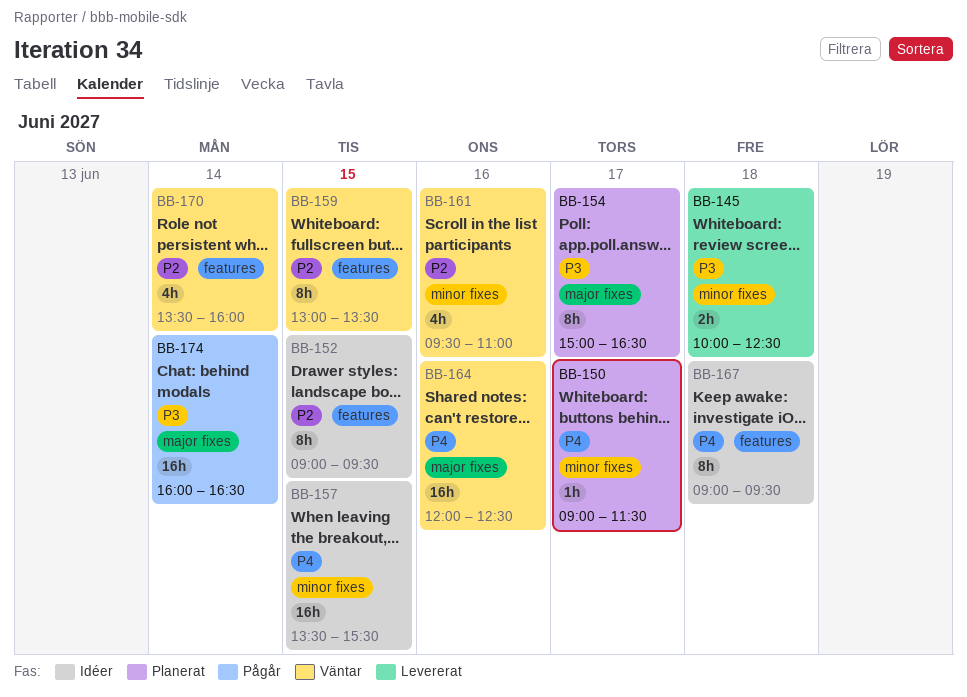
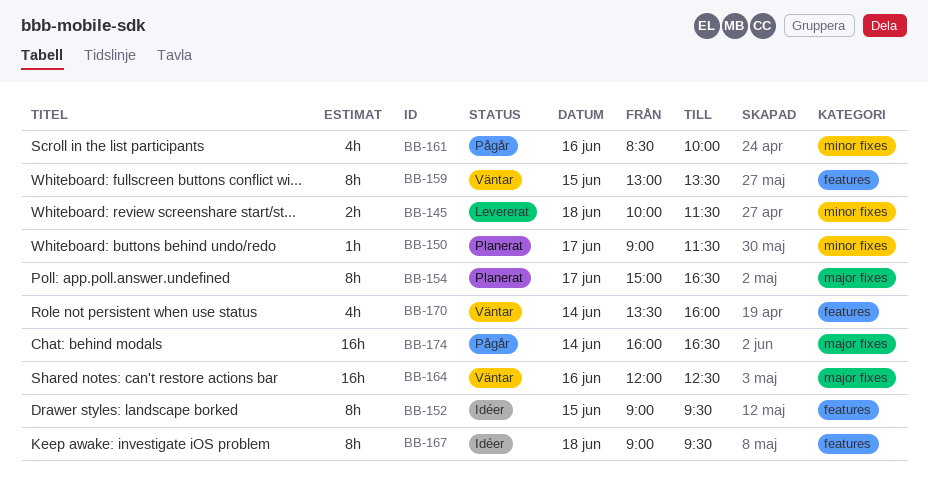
BB-145, ends: 12:30 -> 11:30
BB-157: present -> none
BB-161, status: Väntar -> Pågår
BB-161, begins: 09:30 -> 08:30
BB-161, ends: 11:00 -> 10:00

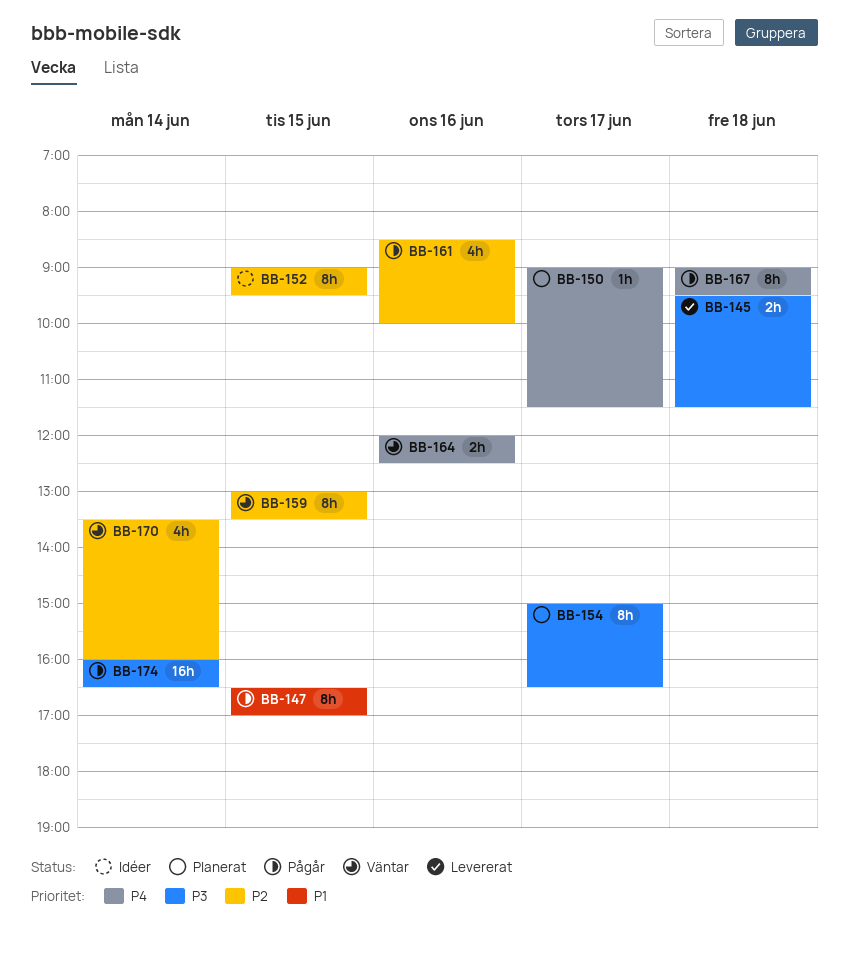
BB-145, begins: 10:00 -> 09:30
BB-147: none -> present
BB-164, estimate: 16h -> 2h
BB-167, status: Idéer -> Pågår

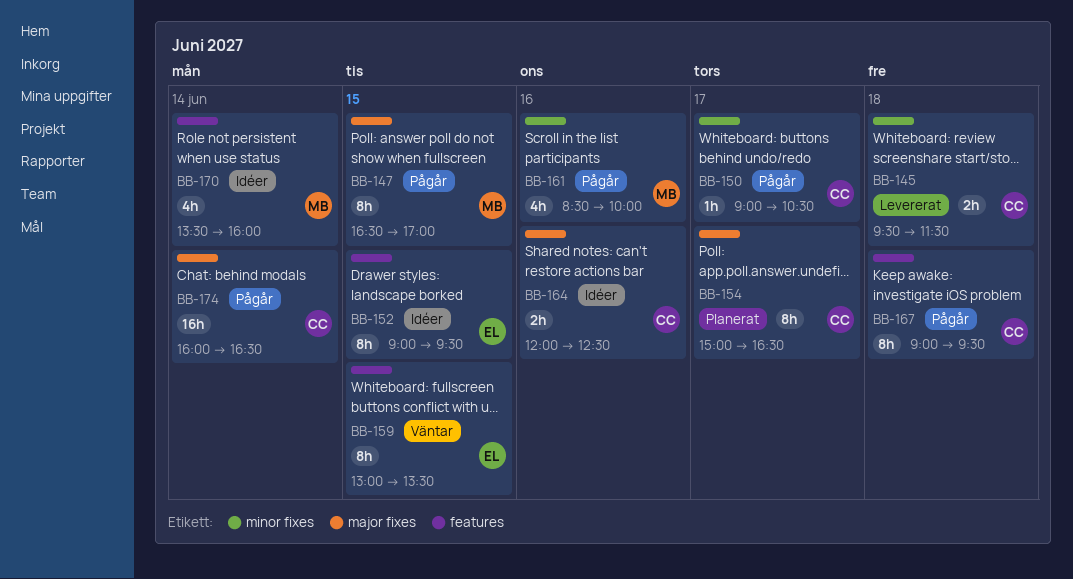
BB-150, status: Planerat -> Pågår
BB-150, ends: 11:30 -> 10:30
BB-164, status: Väntar -> Idéer
BB-170, status: Väntar -> Idéer

